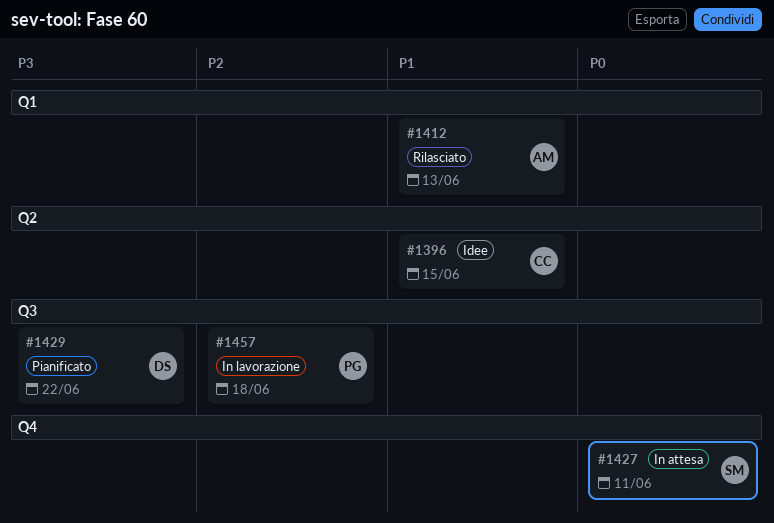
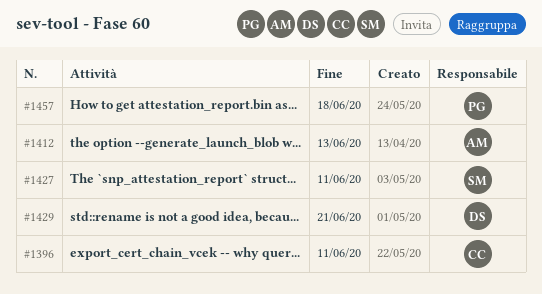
#1396, due: Jun 15 -> Jun 11
#1429, due: Jun 22 -> Jun 21

